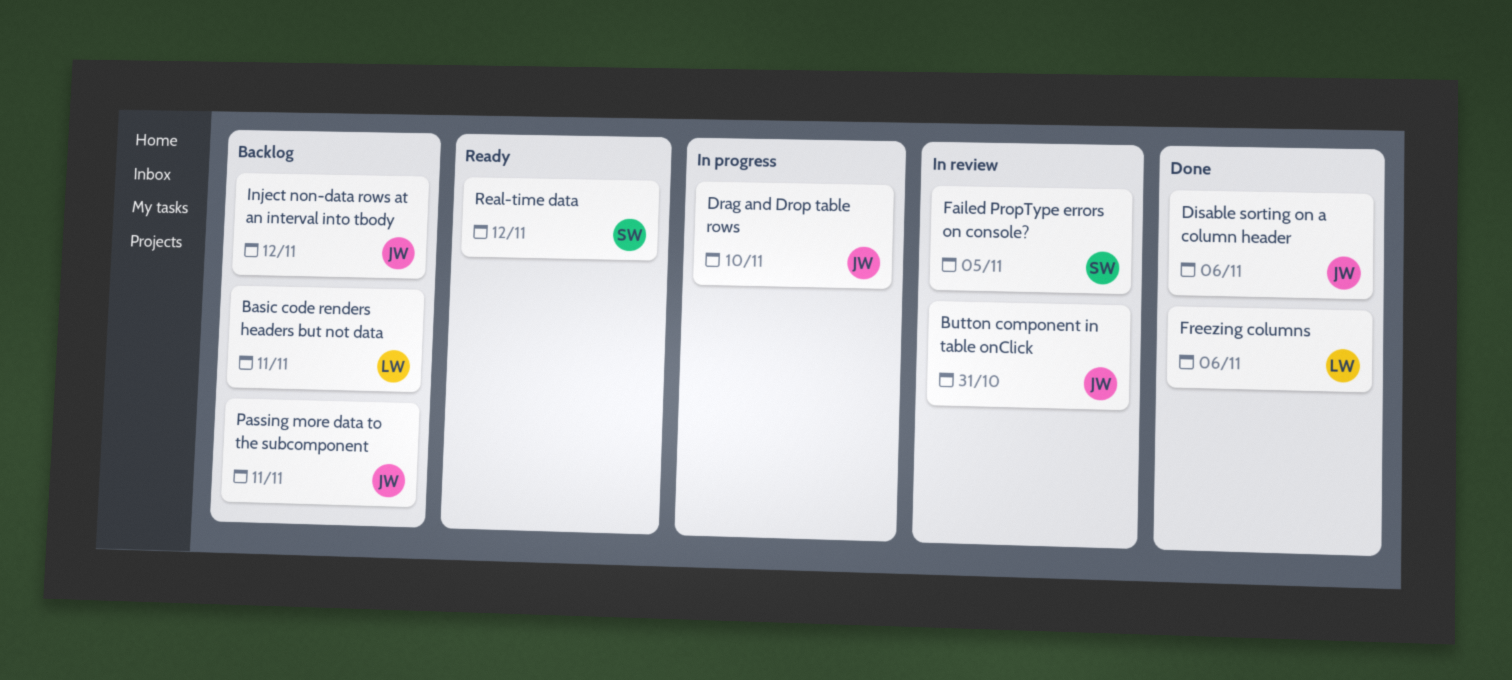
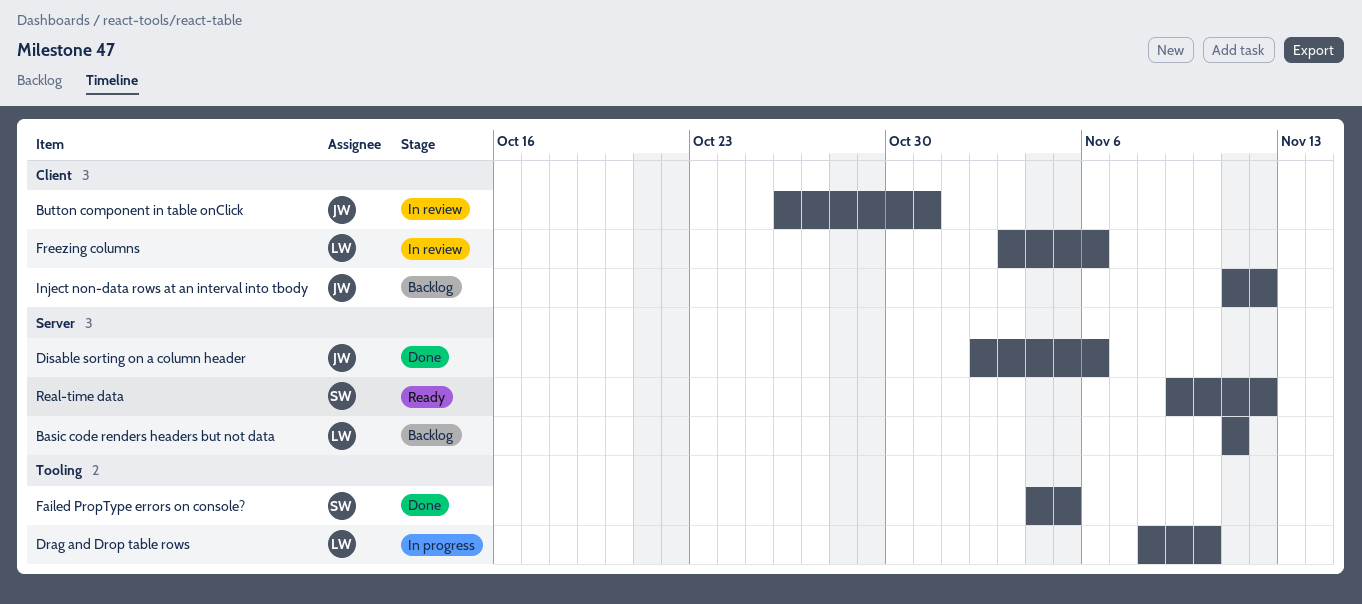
Drag and Drop table rows, owner: JW -> LW
Failed PropType errors on console?, status: In review -> Done
Freezing columns, status: Done -> In review
Passing more data to the subcomponent: present -> none

